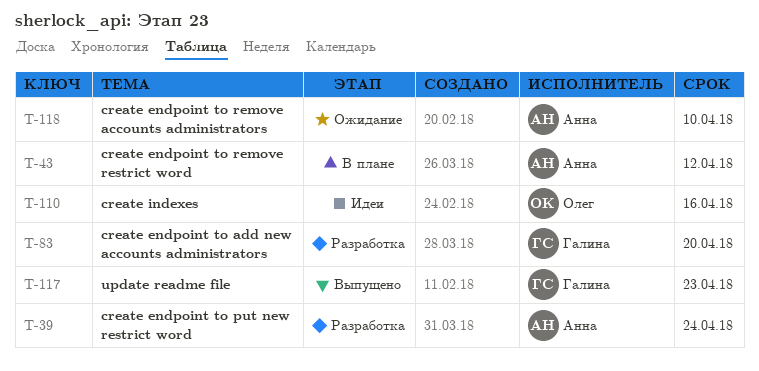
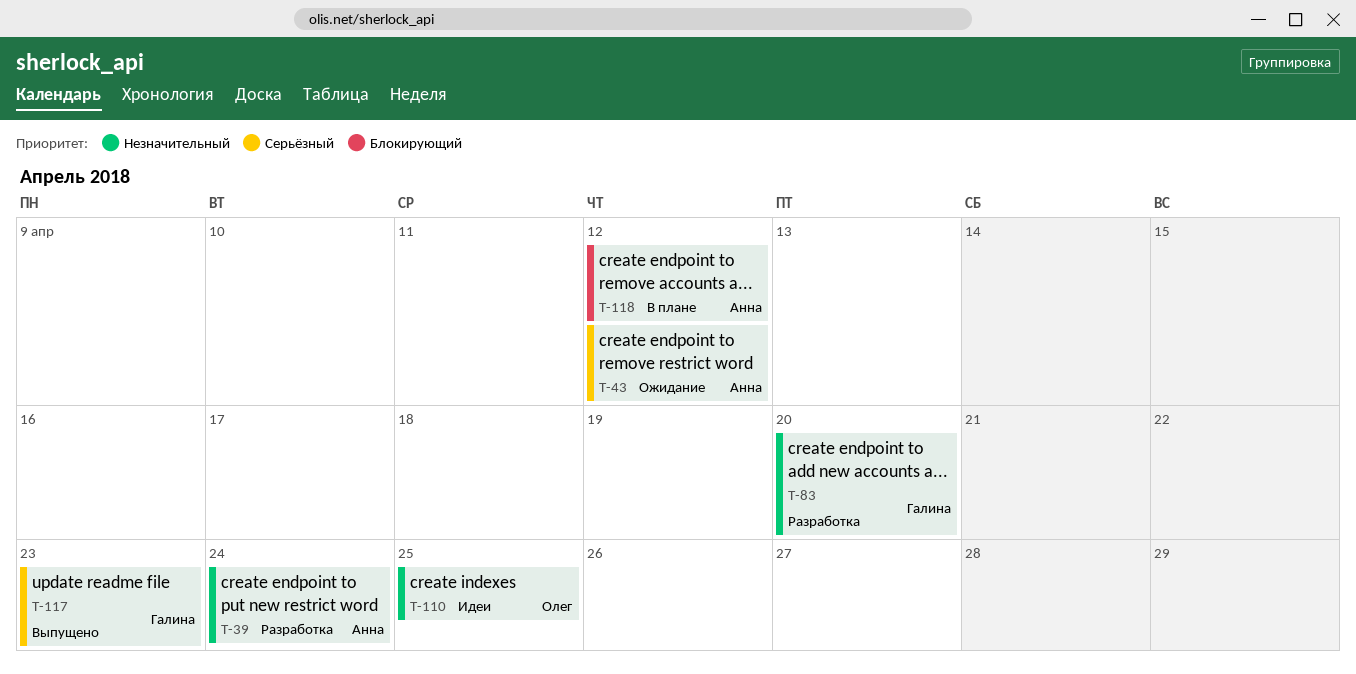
T-43, status: В плане -> Ожидание
T-110, due: Apr 16 -> Apr 25
T-118, status: Ожидание -> В плане
T-118, due: Apr 10 -> Apr 12

